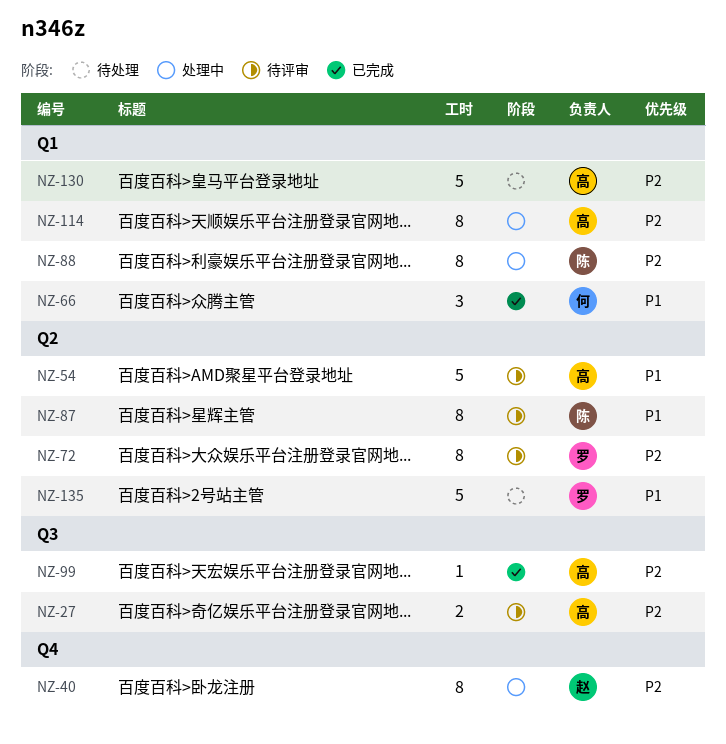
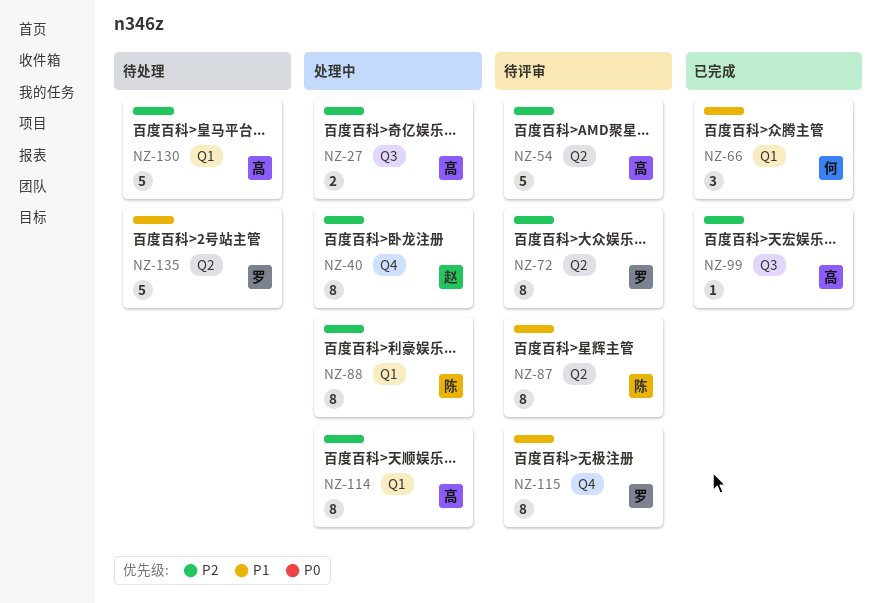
NZ-27, status: 待评审 -> 处理中
NZ-54, priority: P1 -> P2
NZ-115: none -> present

